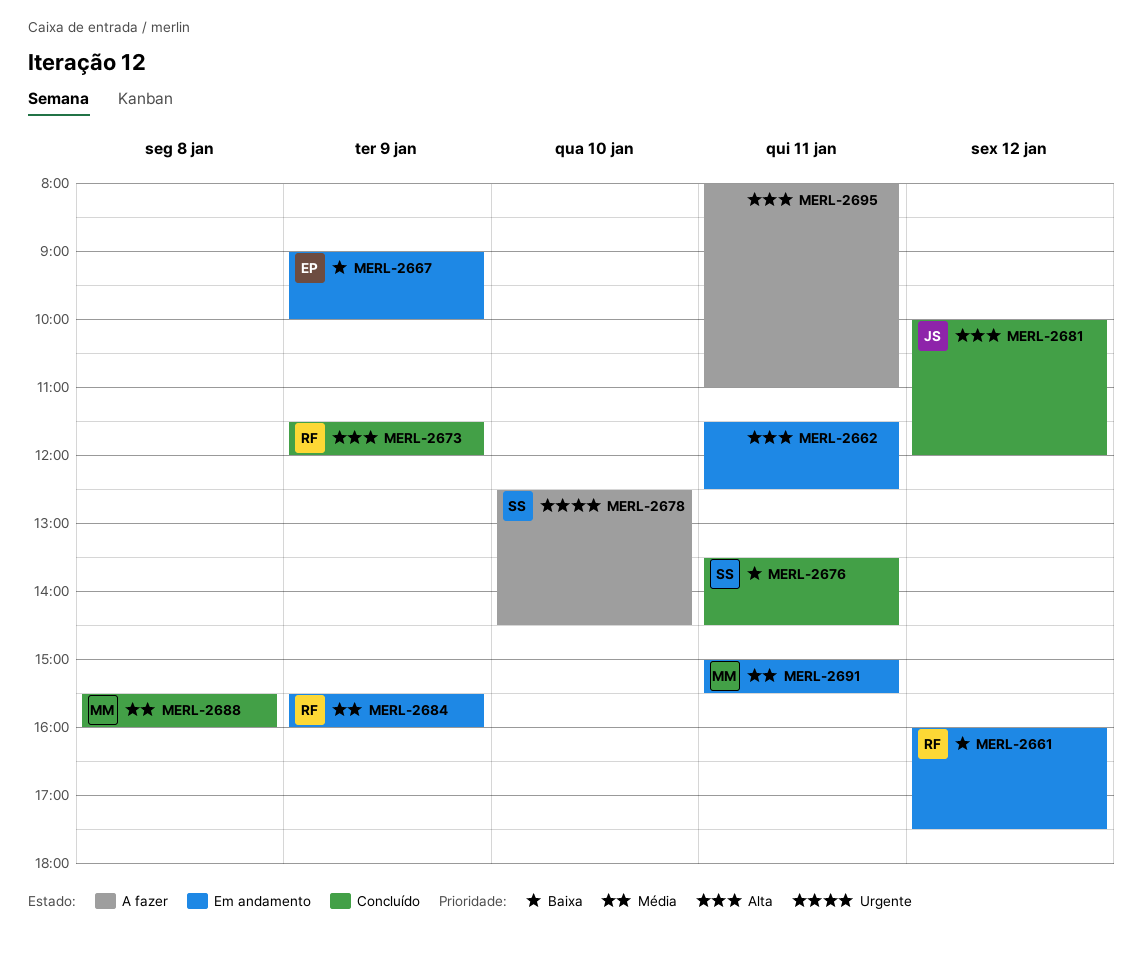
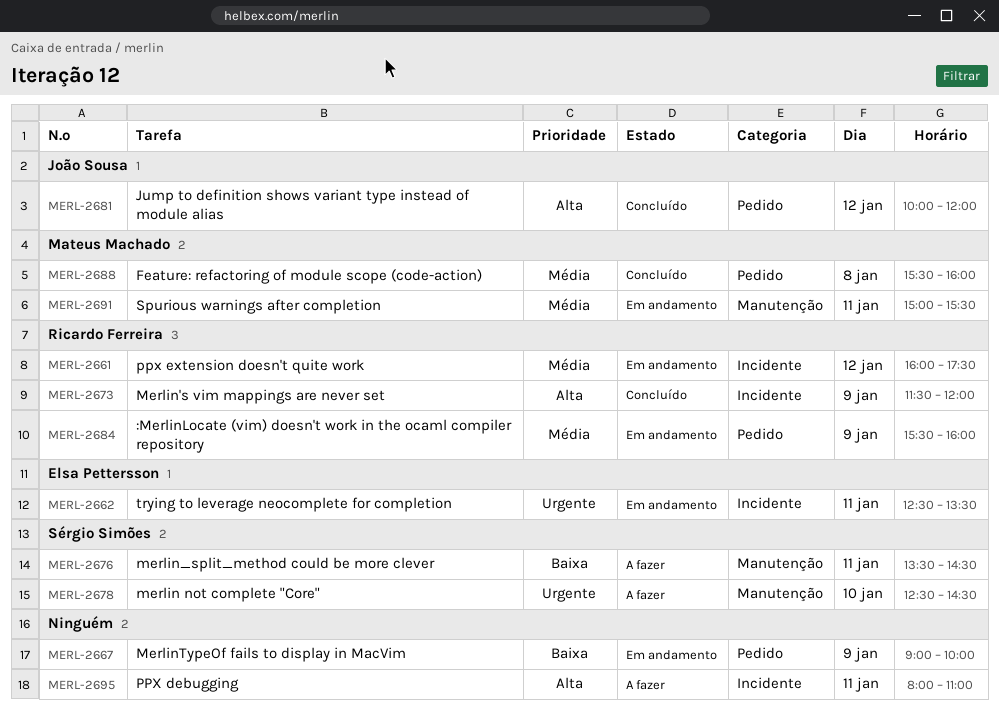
MERL-2661, priority: Baixa -> Média
MERL-2662, owner: none -> Elsa Pettersson
MERL-2662, priority: Alta -> Urgente
MERL-2662, begins: 11:30 -> 12:30
MERL-2662, ends: 12:30 -> 13:30
MERL-2667, owner: Elsa Pettersson -> none
MERL-2676, status: Concluído -> A fazer

